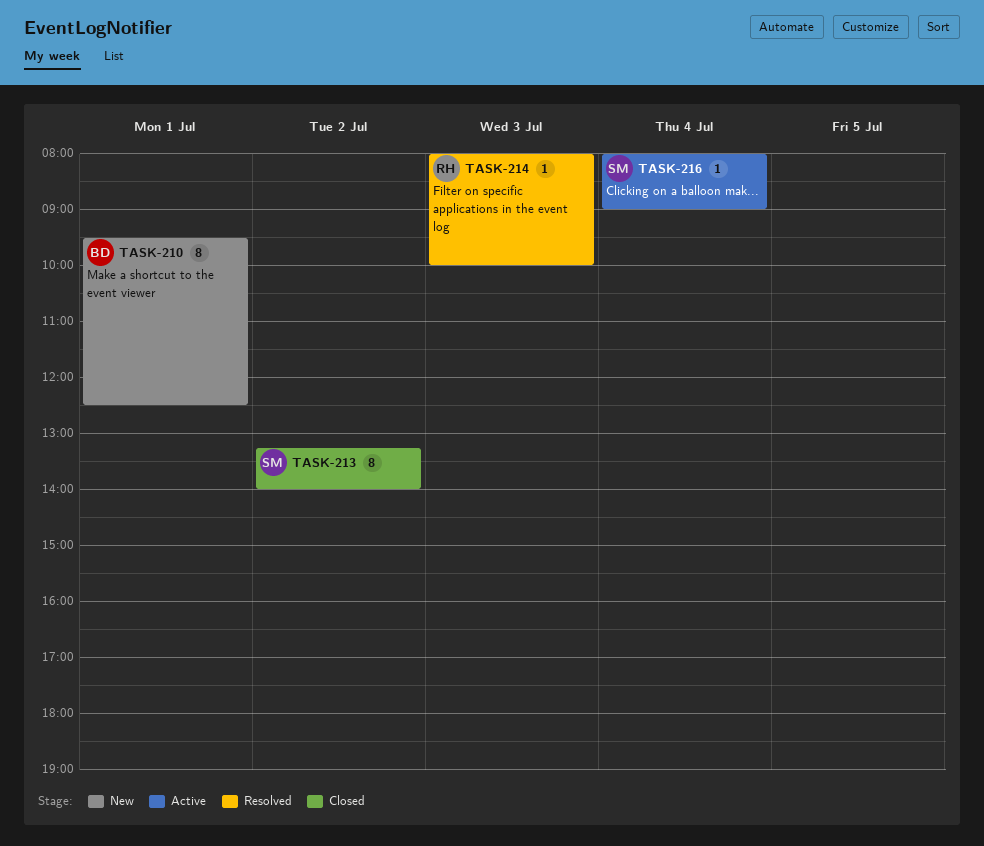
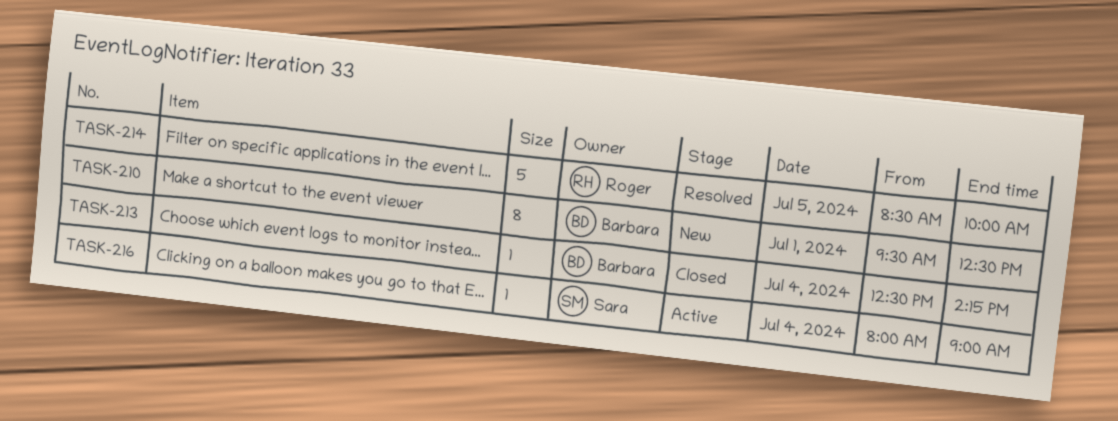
TASK-213, owner: Sara -> Barbara
TASK-213, estimate: 8 -> 1
TASK-213, day: Jul 2 -> Jul 4
TASK-213, begins: 13:15 -> 12:30
TASK-213, ends: 14:00 -> 14:15
TASK-214, estimate: 1 -> 5
TASK-214, day: Jul 3 -> Jul 5
TASK-214, begins: 08:00 -> 08:30

